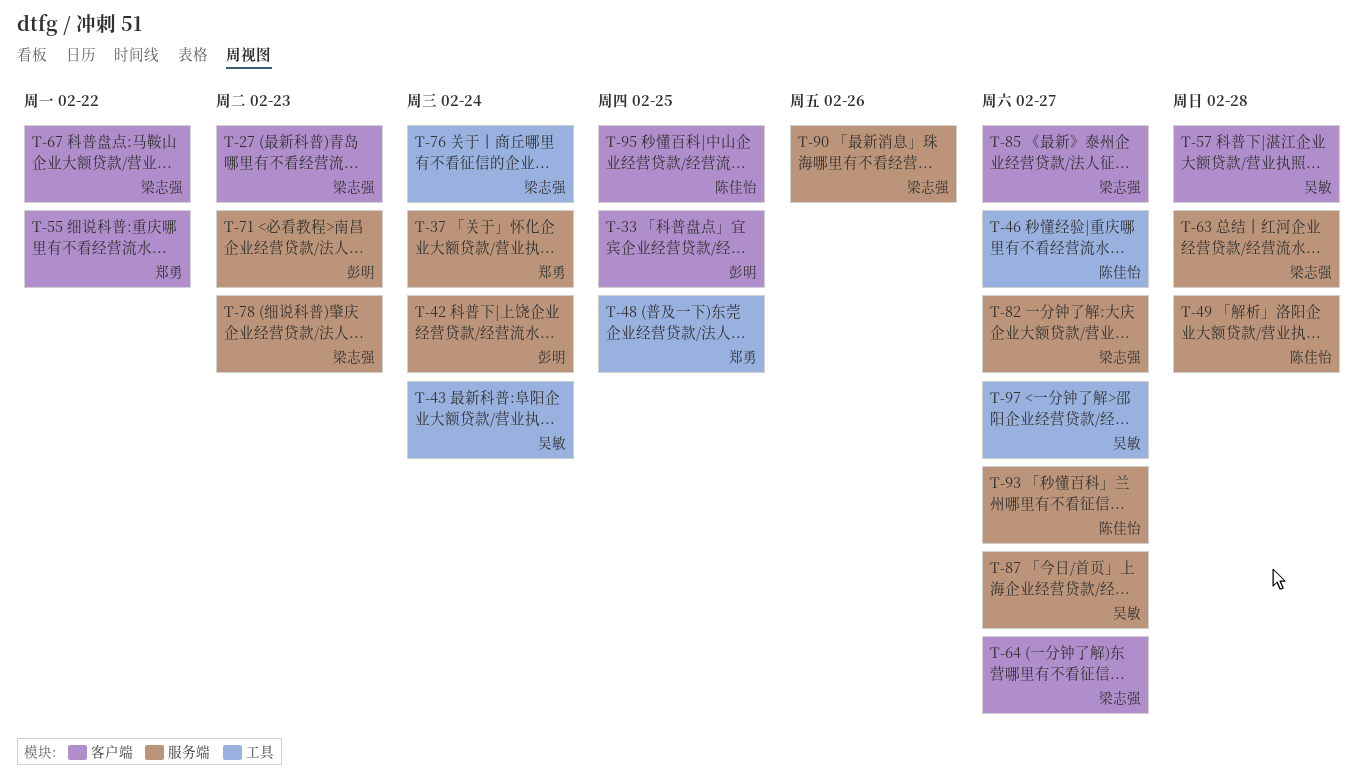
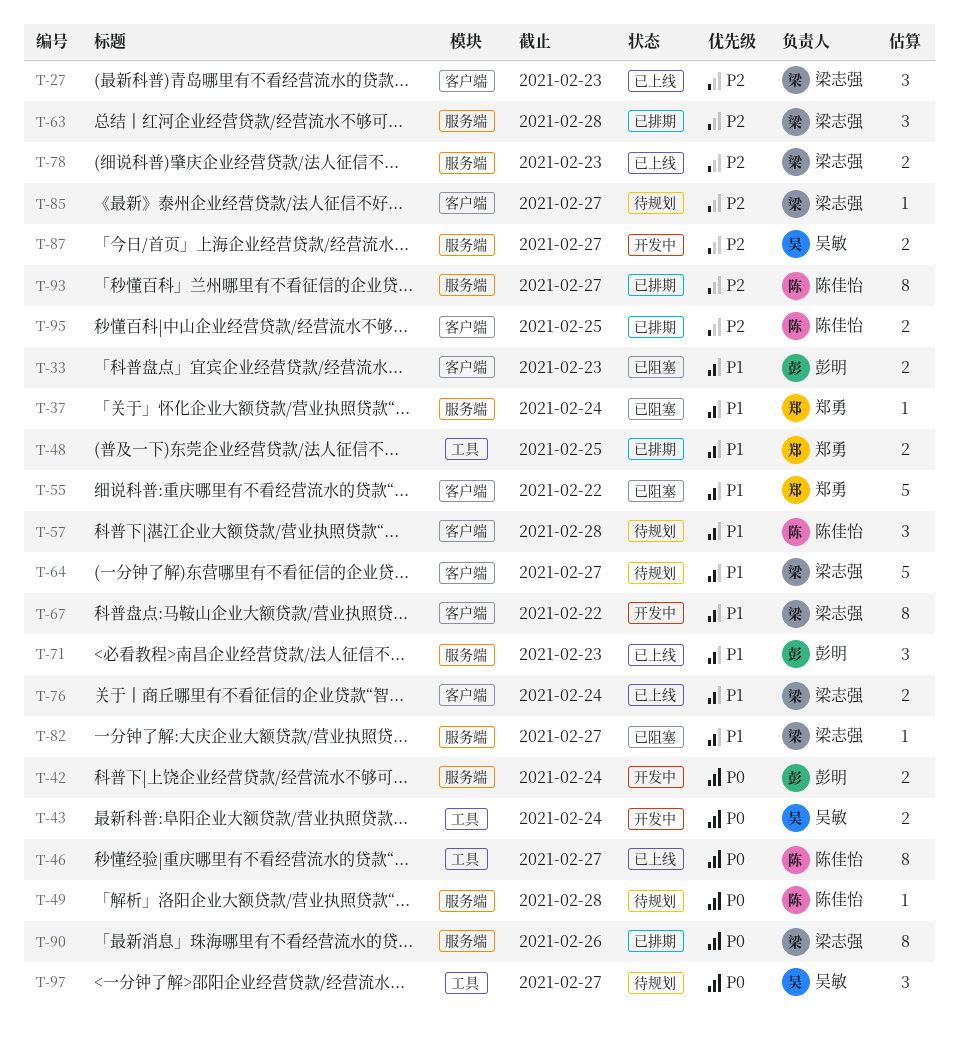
T-33, due: Feb 25 -> Feb 23
T-57, owner: 吴敏 -> 陈佳怡
T-76, label: 工具 -> 客户端

